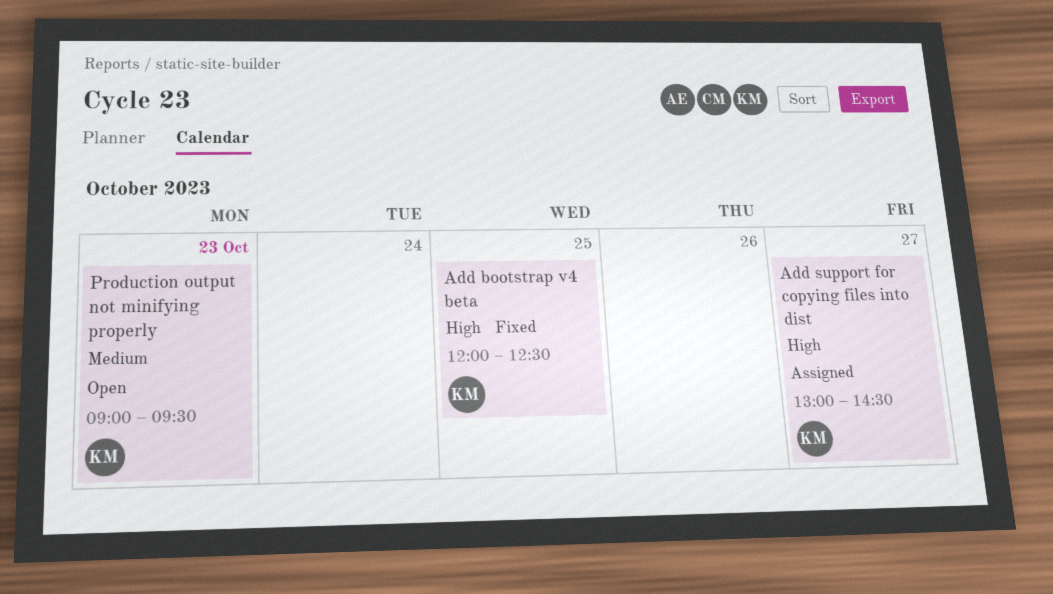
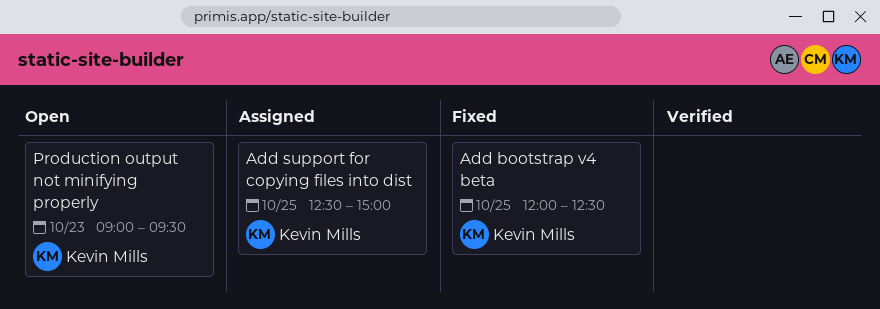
Add support for copying files into dist, day: Oct 27 -> Oct 25
Add support for copying files into dist, begins: 13:00 -> 12:30
Add support for copying files into dist, ends: 14:30 -> 15:00

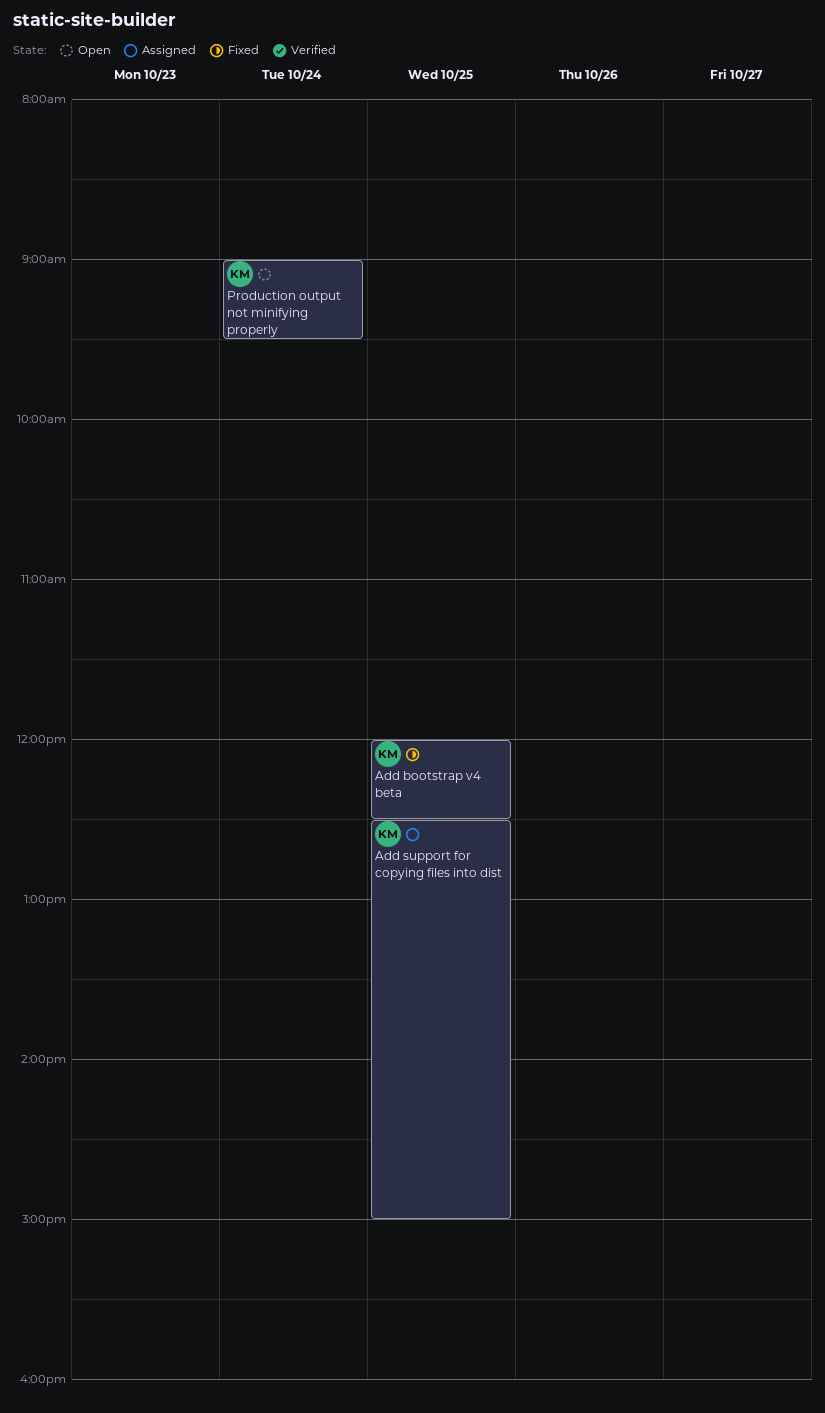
Production output not minifying properly, day: Oct 23 -> Oct 24

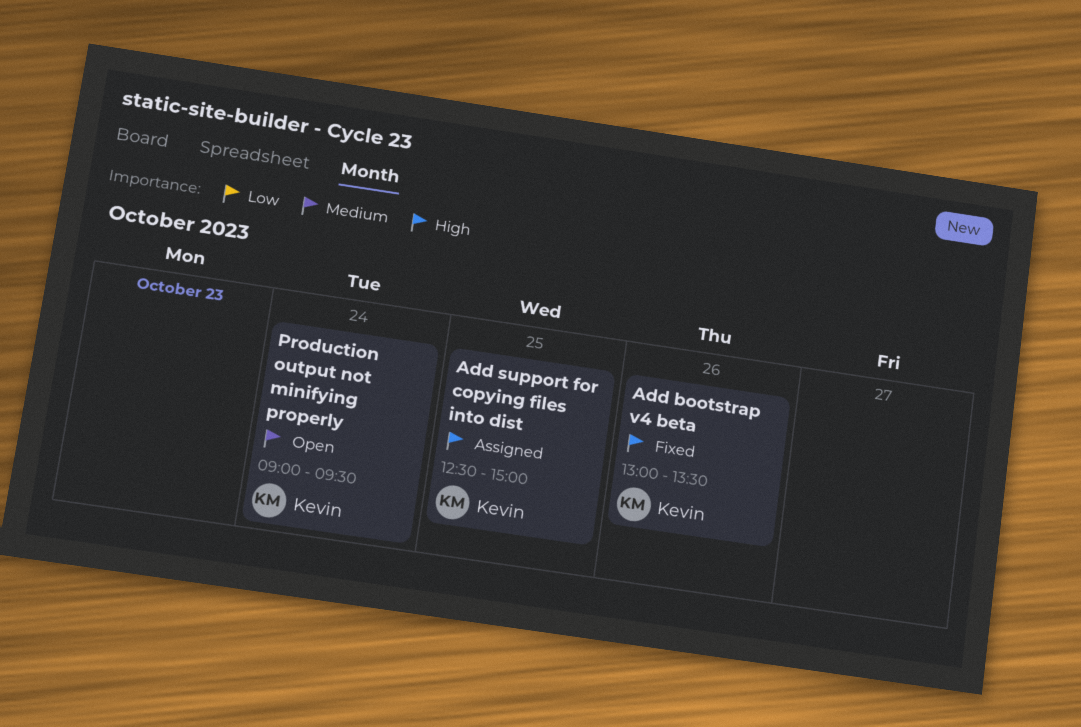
Add bootstrap v4 beta, day: Oct 25 -> Oct 26
Add bootstrap v4 beta, begins: 12:00 -> 13:00
Add bootstrap v4 beta, ends: 12:30 -> 13:30

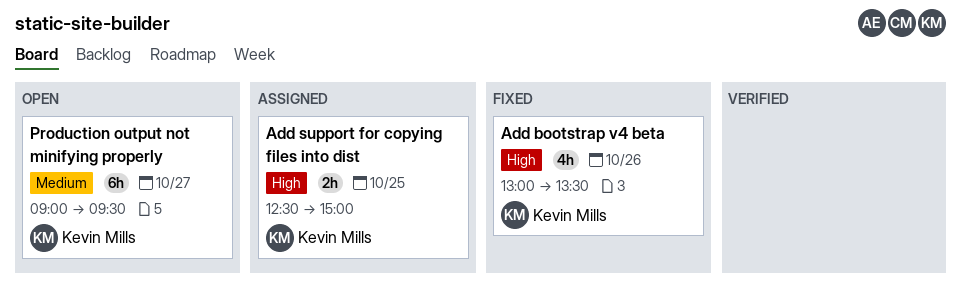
Production output not minifying properly, day: Oct 24 -> Oct 27

